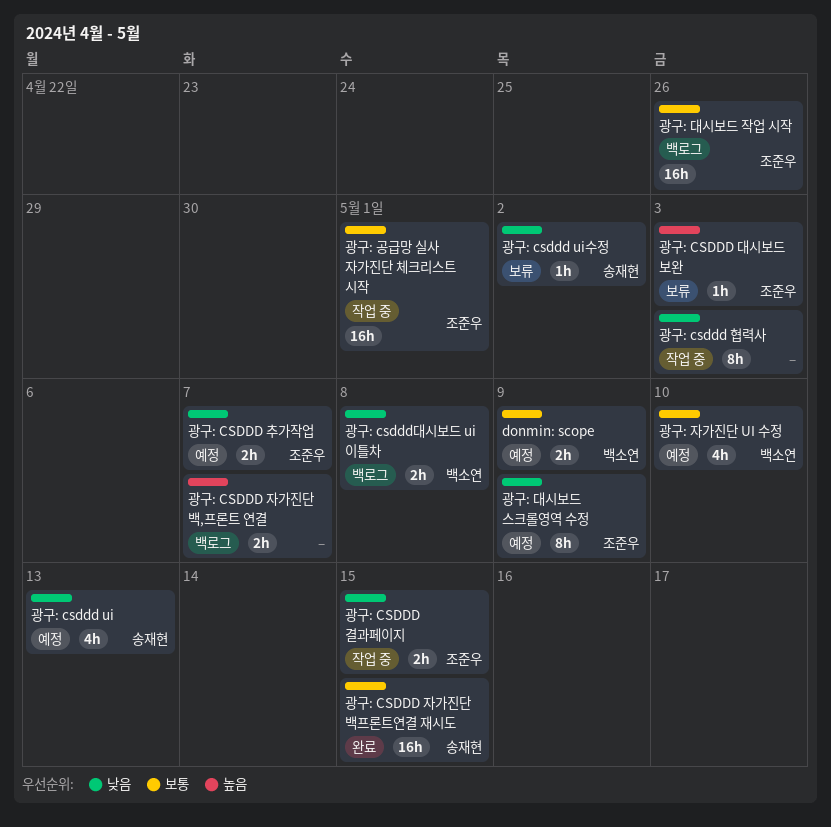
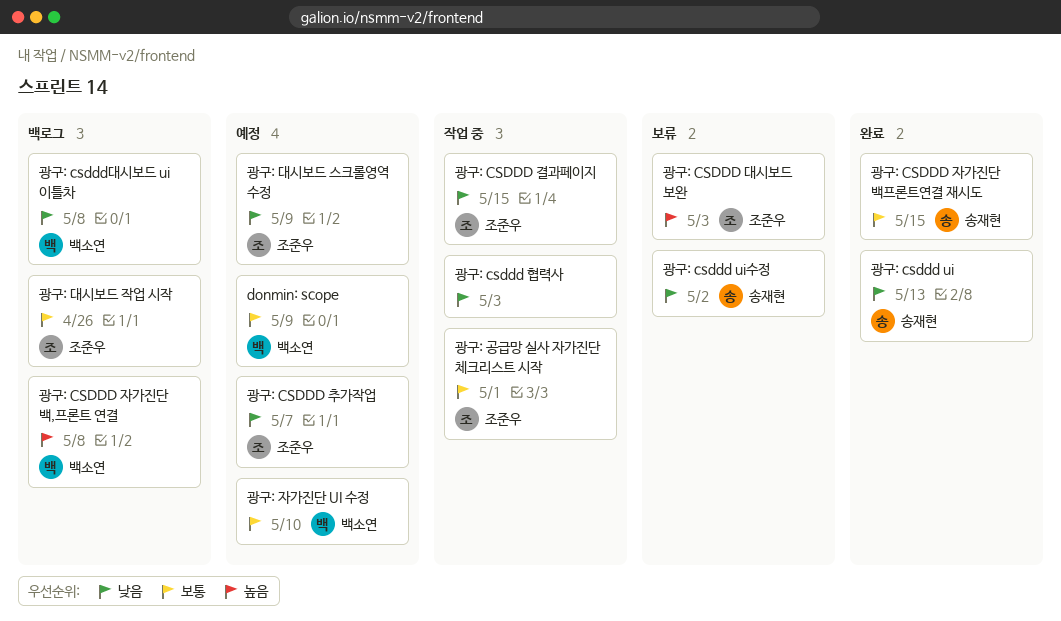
광구: csddd ui, status: 예정 -> 완료
광구: CSDDD 자가진단 백,프론트 연결, owner: none -> 백소연
광구: CSDDD 자가진단 백,프론트 연결, due: May 7 -> May 8

